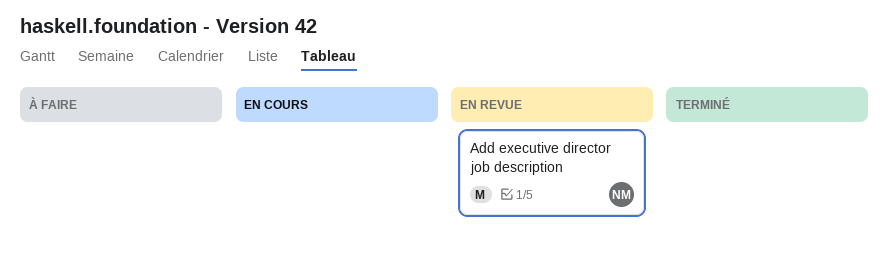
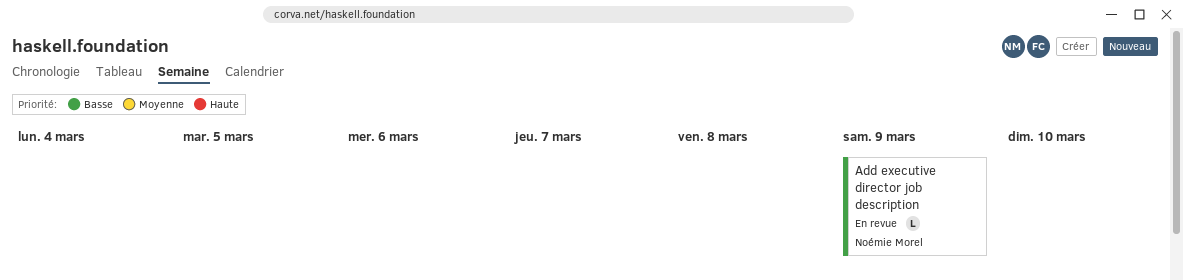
Add executive director job description, estimate: M -> L

